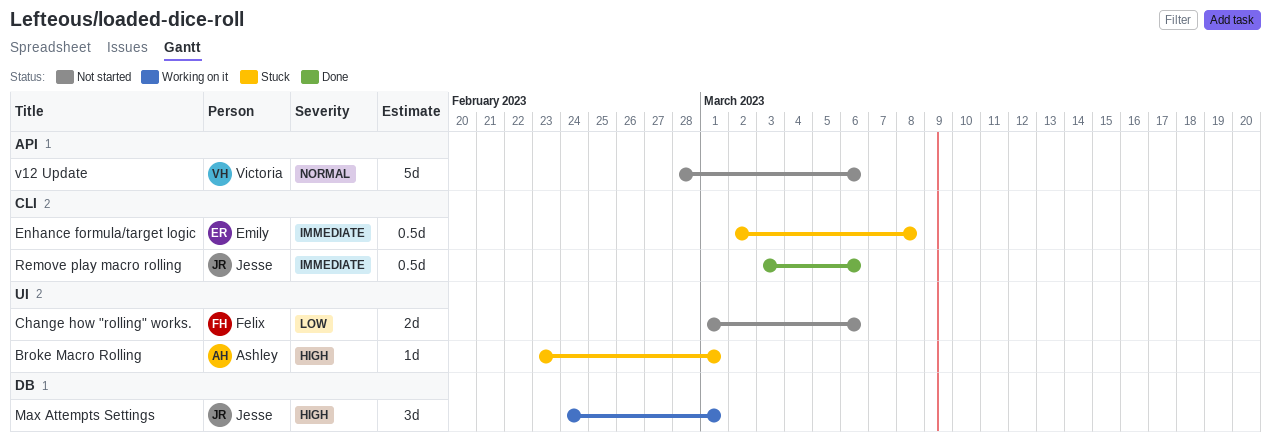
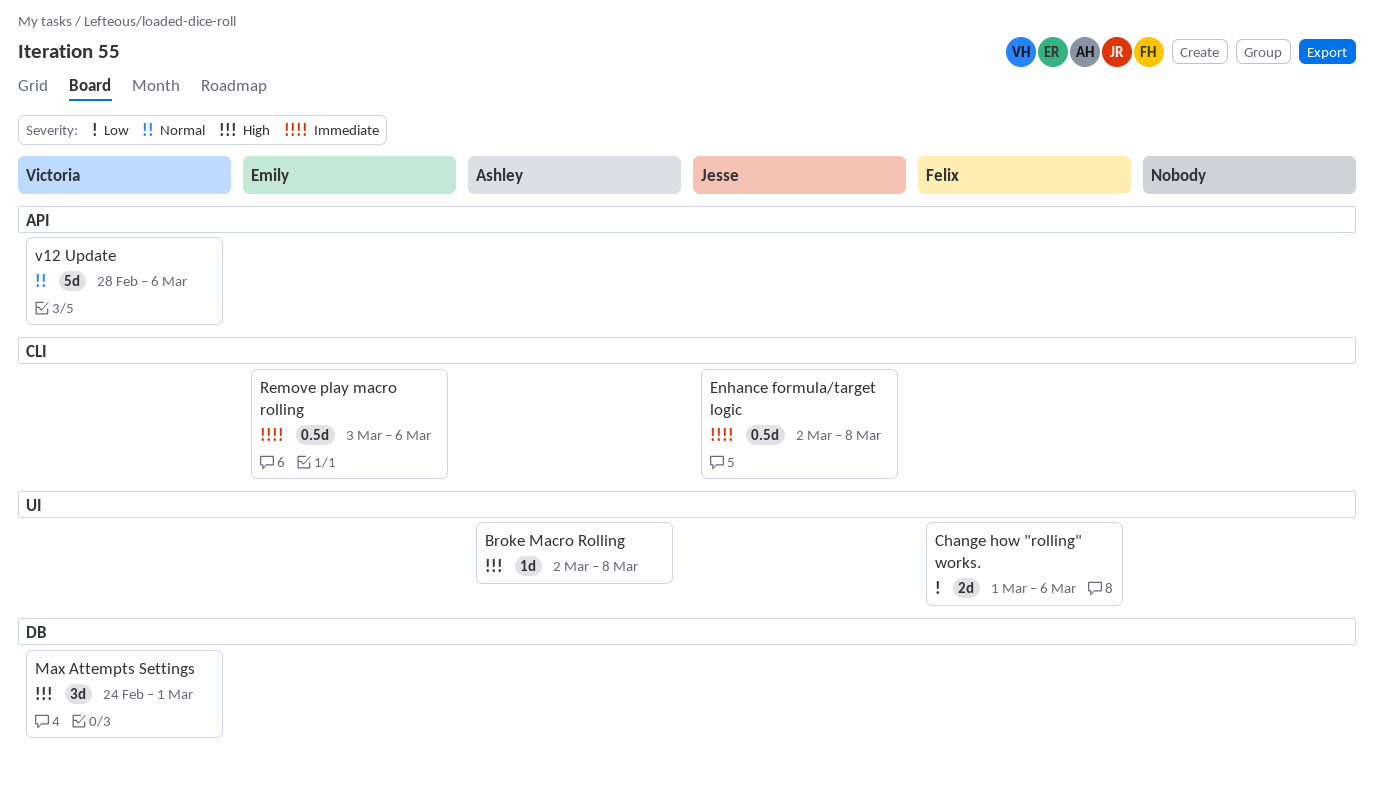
Broke Macro Rolling, start: Feb 23 -> Mar 2
Broke Macro Rolling, due: Mar 1 -> Mar 8
Enhance formula/target logic, owner: Emily -> Jesse
Max Attempts Settings, owner: Jesse -> Victoria
Remove play macro rolling, owner: Jesse -> Emily

